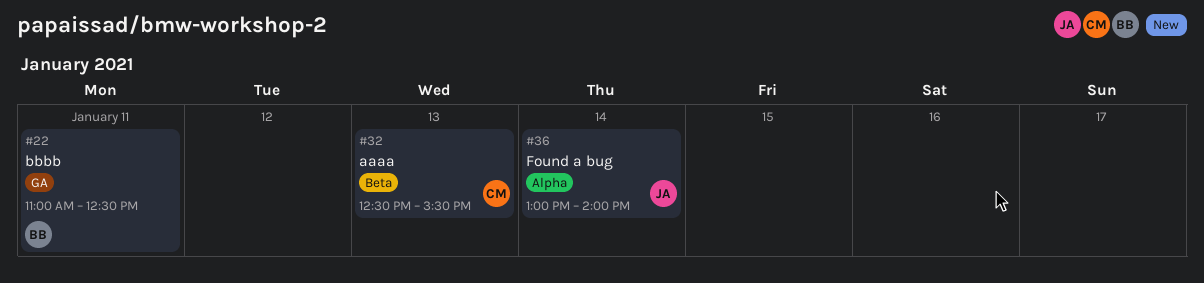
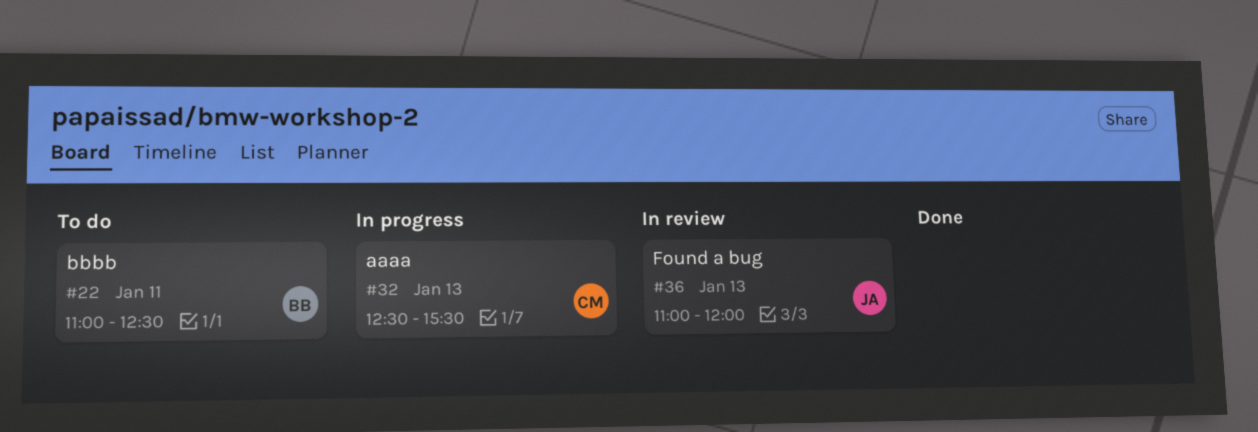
#36, day: Jan 14 -> Jan 13
#36, begins: 13:00 -> 11:00
#36, ends: 14:00 -> 12:00

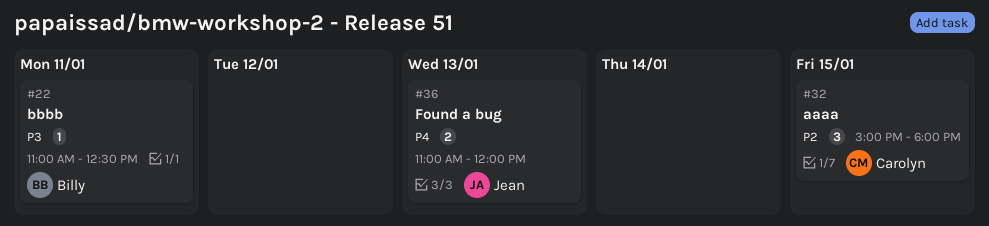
#32, day: Jan 13 -> Jan 15
#32, begins: 12:30 -> 15:00
#32, ends: 15:30 -> 18:00

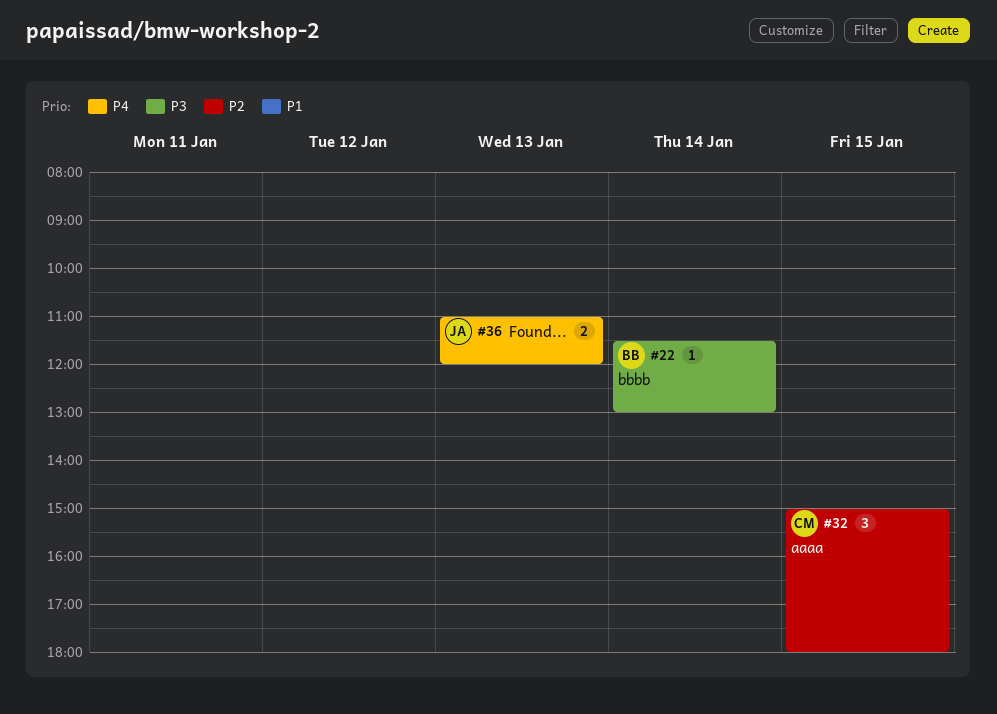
#22, day: Jan 11 -> Jan 14
#22, begins: 11:00 -> 11:30
#22, ends: 12:30 -> 13:00

